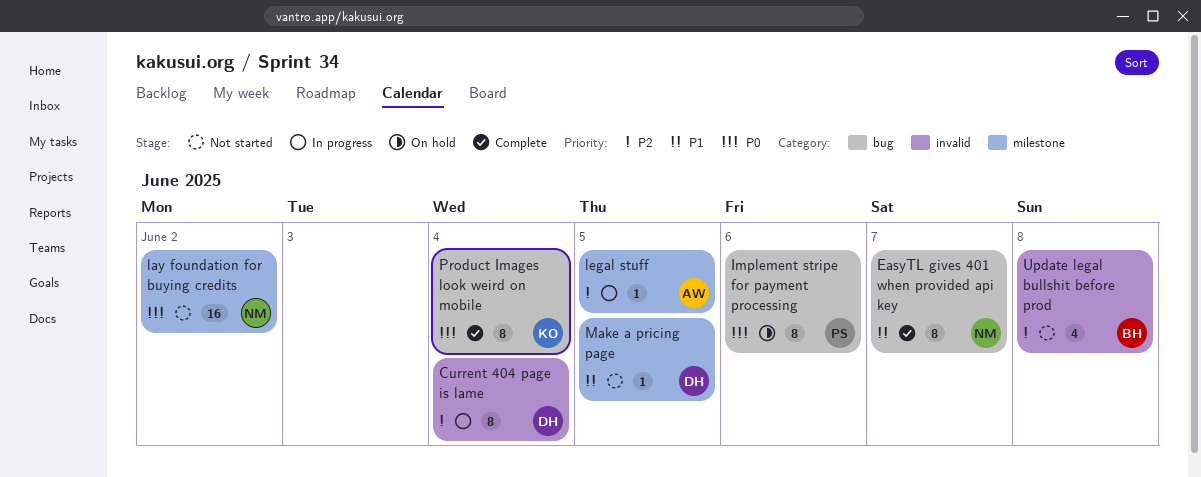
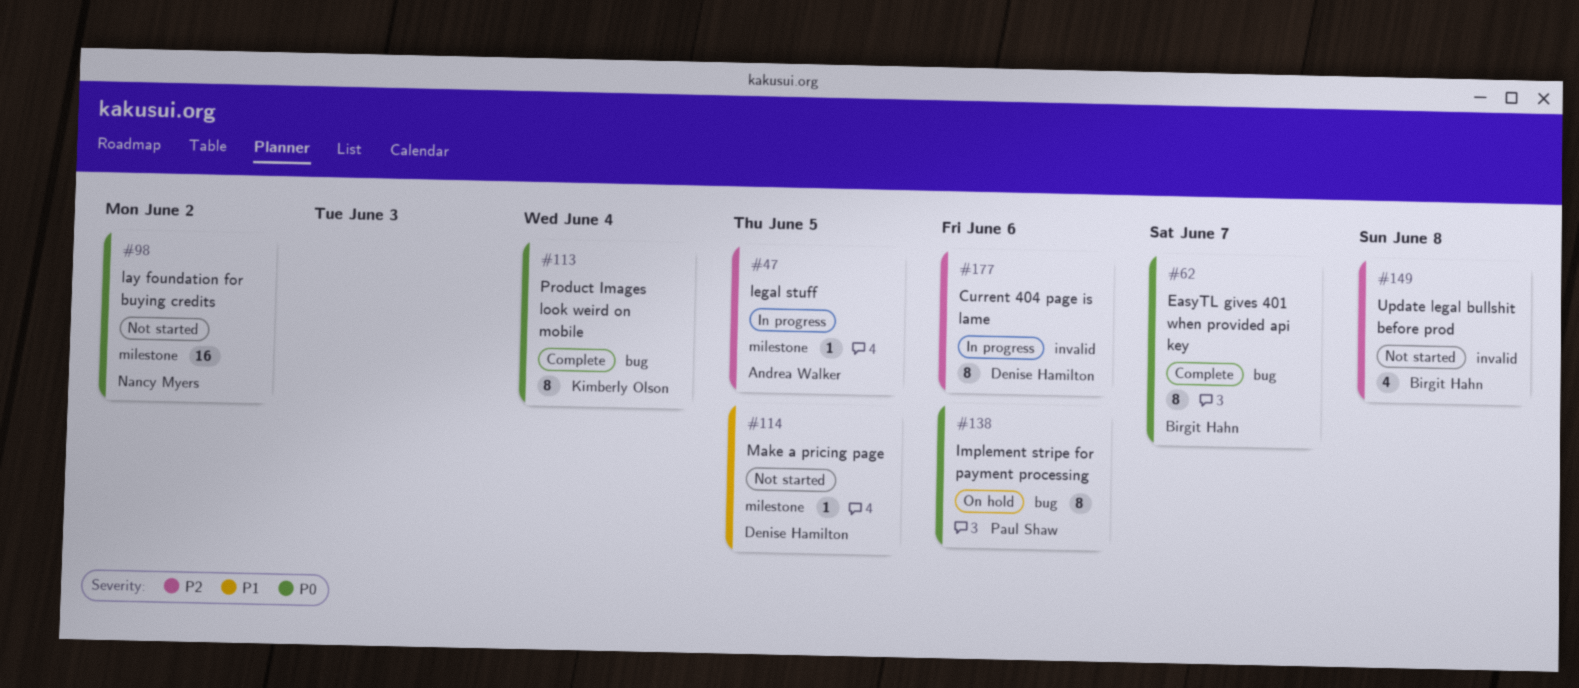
Current 404 page is lame, due: Jun 4 -> Jun 6
EasyTL gives 401 when provided api key, owner: Nancy Myers -> Birgit Hahn
EasyTL gives 401 when provided api key, priority: P1 -> P0

